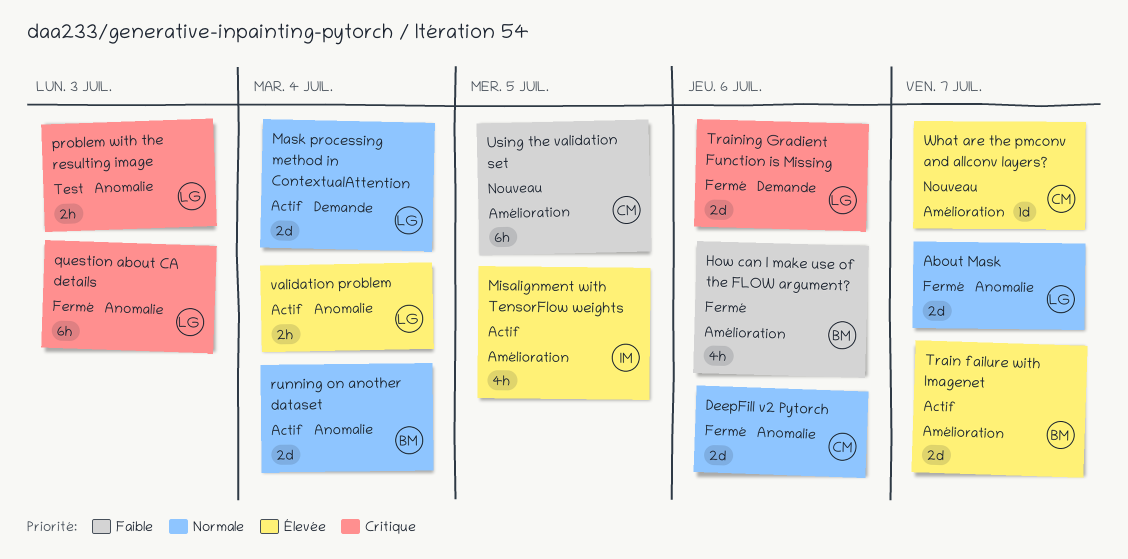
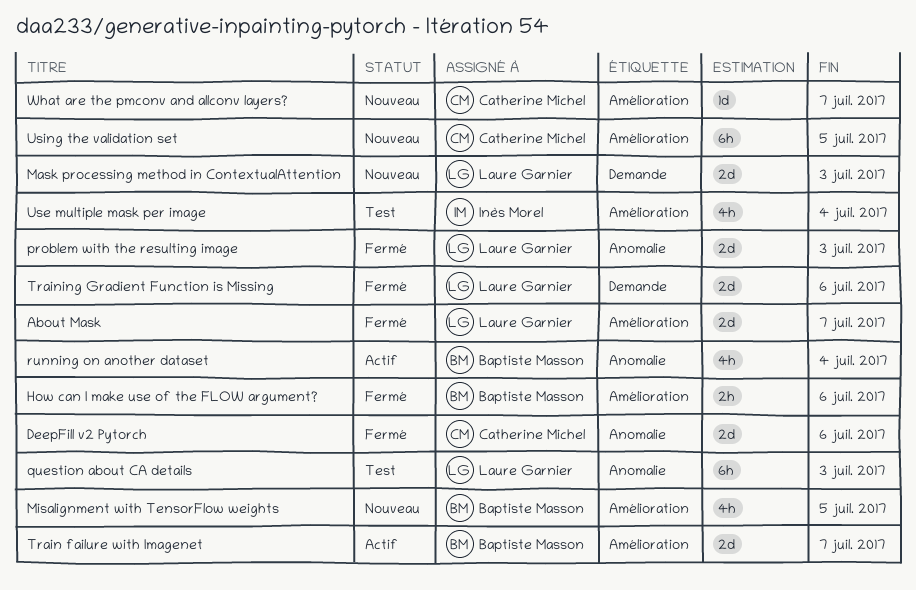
About Mask, label: Anomalie -> Amélioration
How can I make use of the FLOW argument?, estimate: 4h -> 2h
Mask processing method in ContextualAttention, status: Actif -> Nouveau
Mask processing method in ContextualAttention, due: Jul 4 -> Jul 3
Misalignment with TensorFlow weights, status: Actif -> Nouveau
Misalignment with TensorFlow weights, owner: Inès Morel -> Baptiste Masson
problem with the resulting image, status: Test -> Fermé
problem with the resulting image, estimate: 2h -> 2d
question about CA details, status: Fermé -> Test
running on another dataset, estimate: 2d -> 4h
Use multiple mask per image: none -> present
validation problem: present -> none

